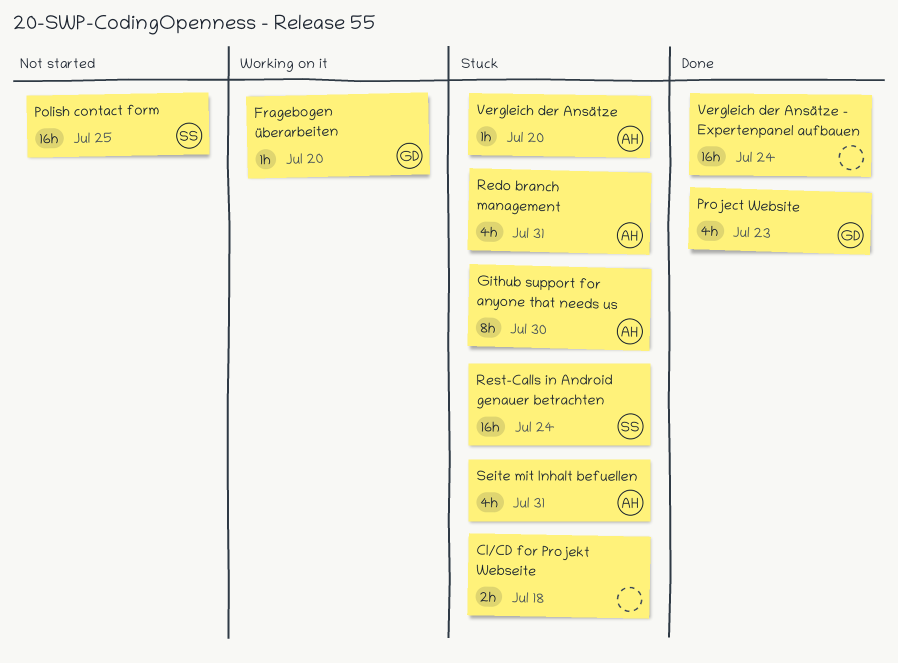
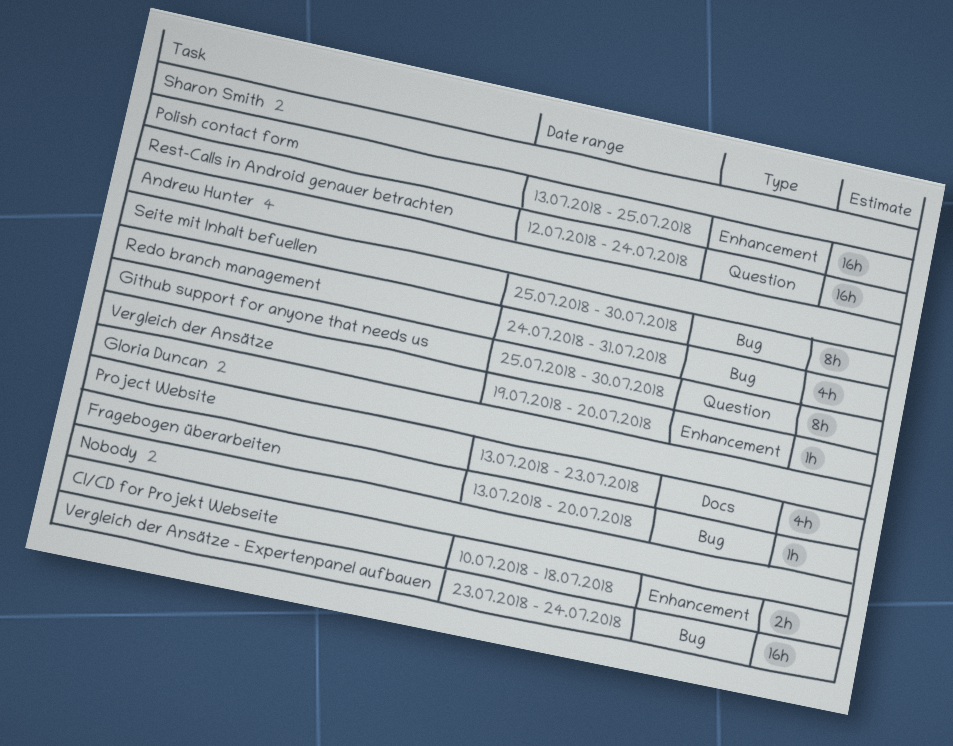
Seite mit Inhalt befuellen, estimate: 4h -> 8h
Seite mit Inhalt befuellen, due: Jul 31 -> Jul 30

